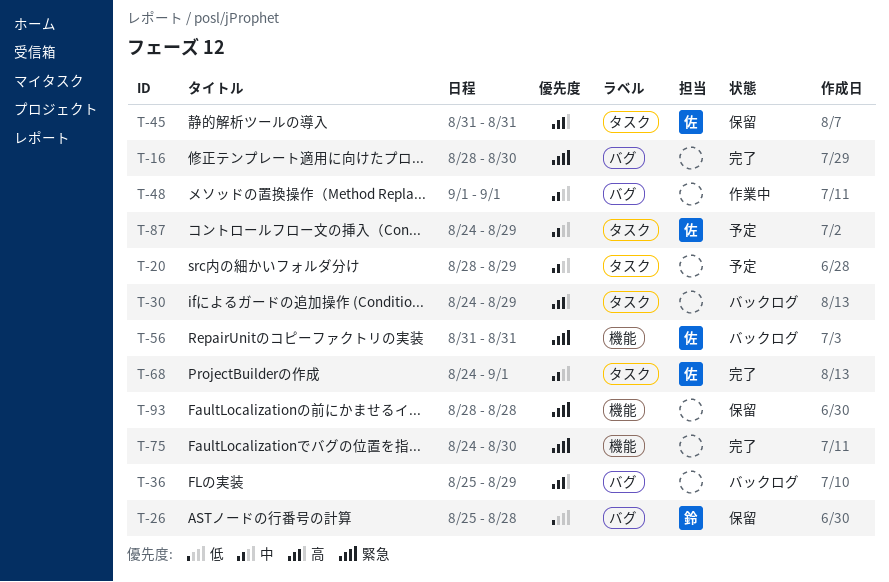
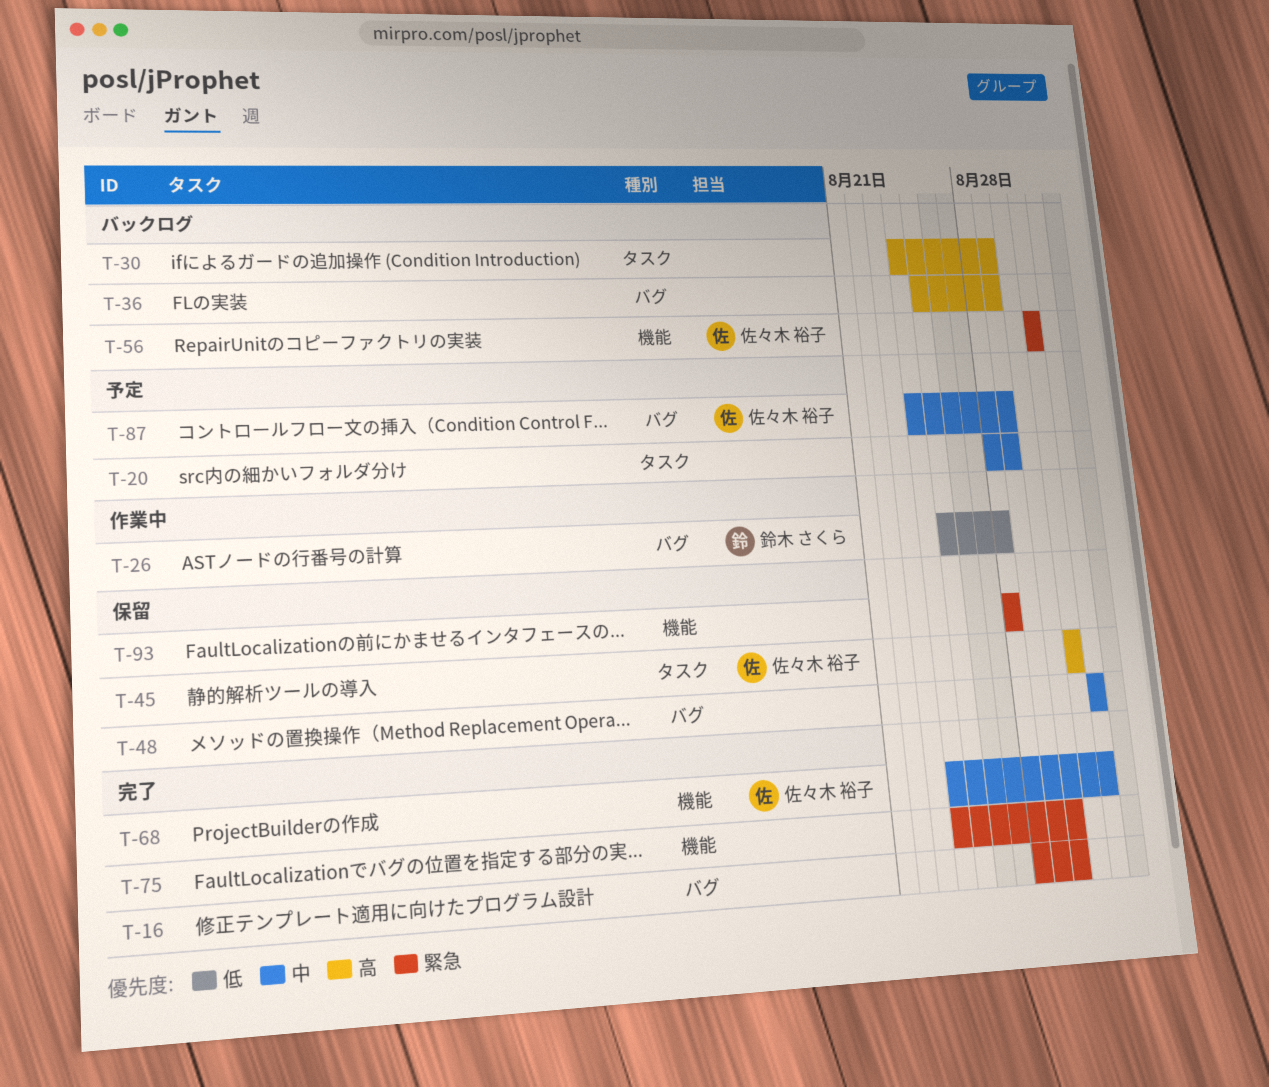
T-26, status: 保留 -> 作業中
T-48, status: 作業中 -> 保留
T-68, label: タスク -> 機能
T-87, label: タスク -> バグ

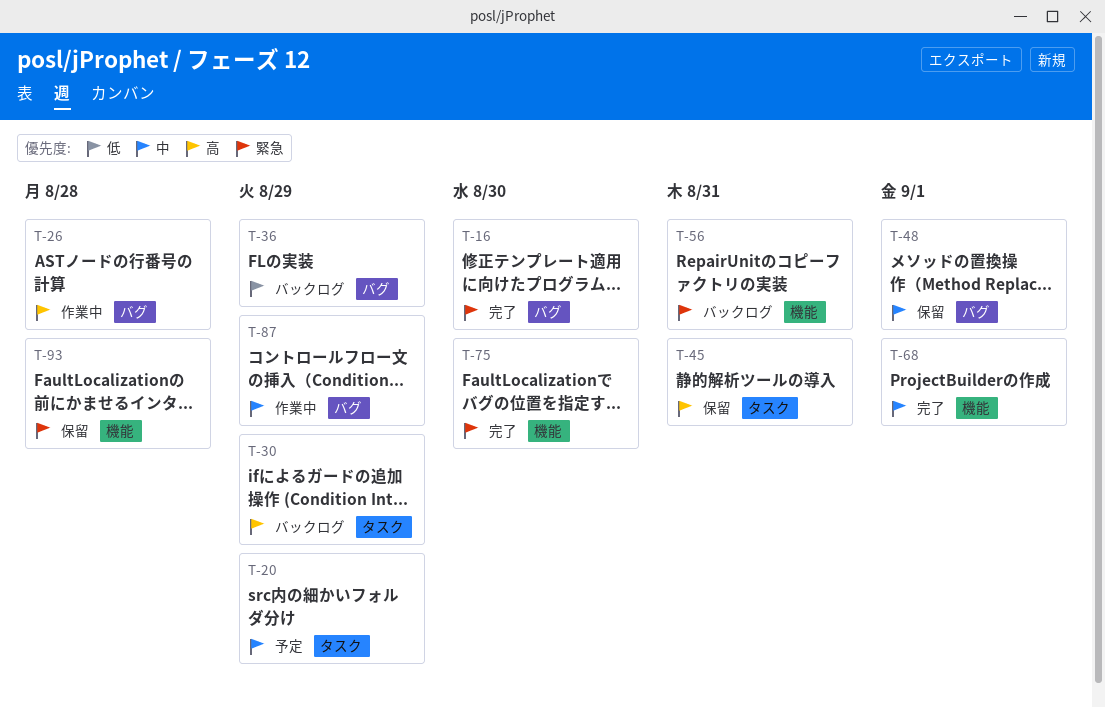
T-26, priority: 低 -> 高
T-36, priority: 高 -> 低
T-87, status: 予定 -> 作業中

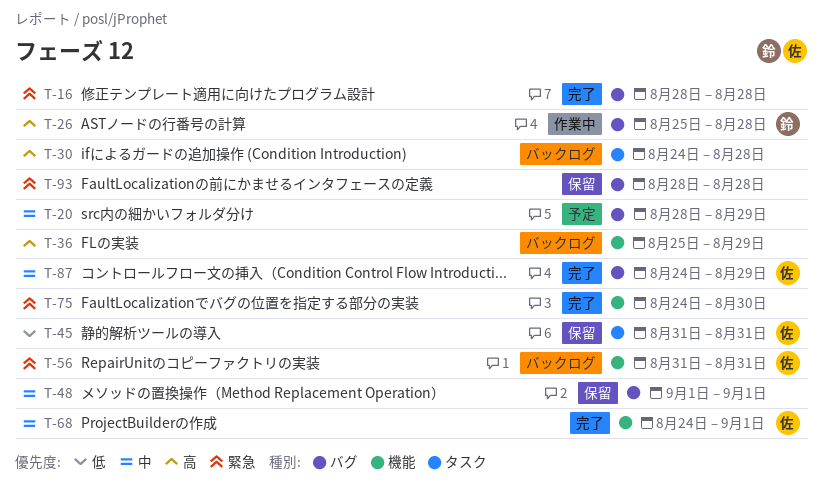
T-16, due: Aug 30 -> Aug 28
T-20, label: タスク -> バグ
T-30, due: Aug 29 -> Aug 28
T-36, priority: 低 -> 高
T-36, label: バグ -> 機能
T-45, priority: 高 -> 低
T-87, status: 作業中 -> 完了
T-93, label: 機能 -> バグ

